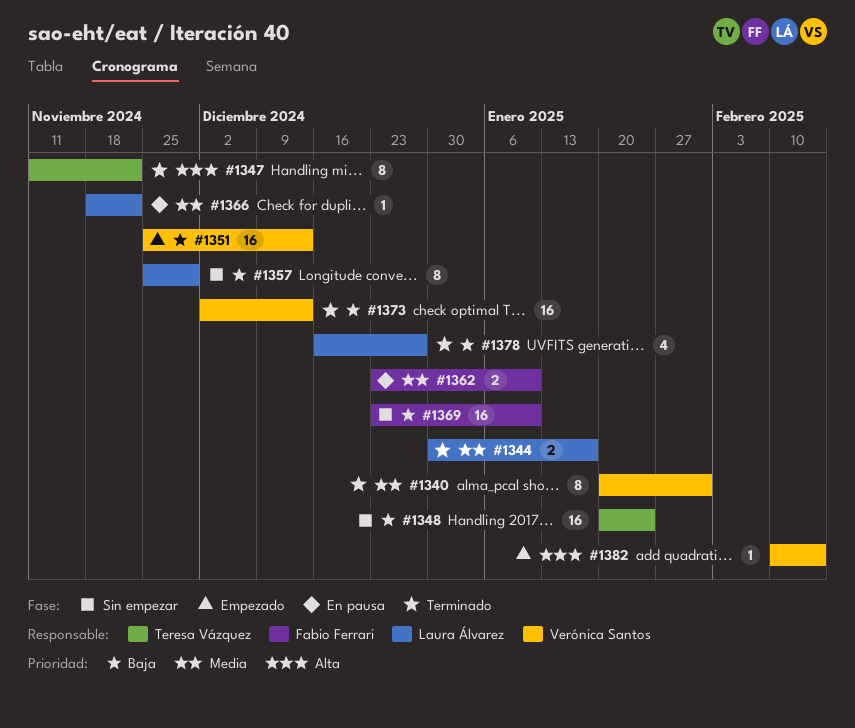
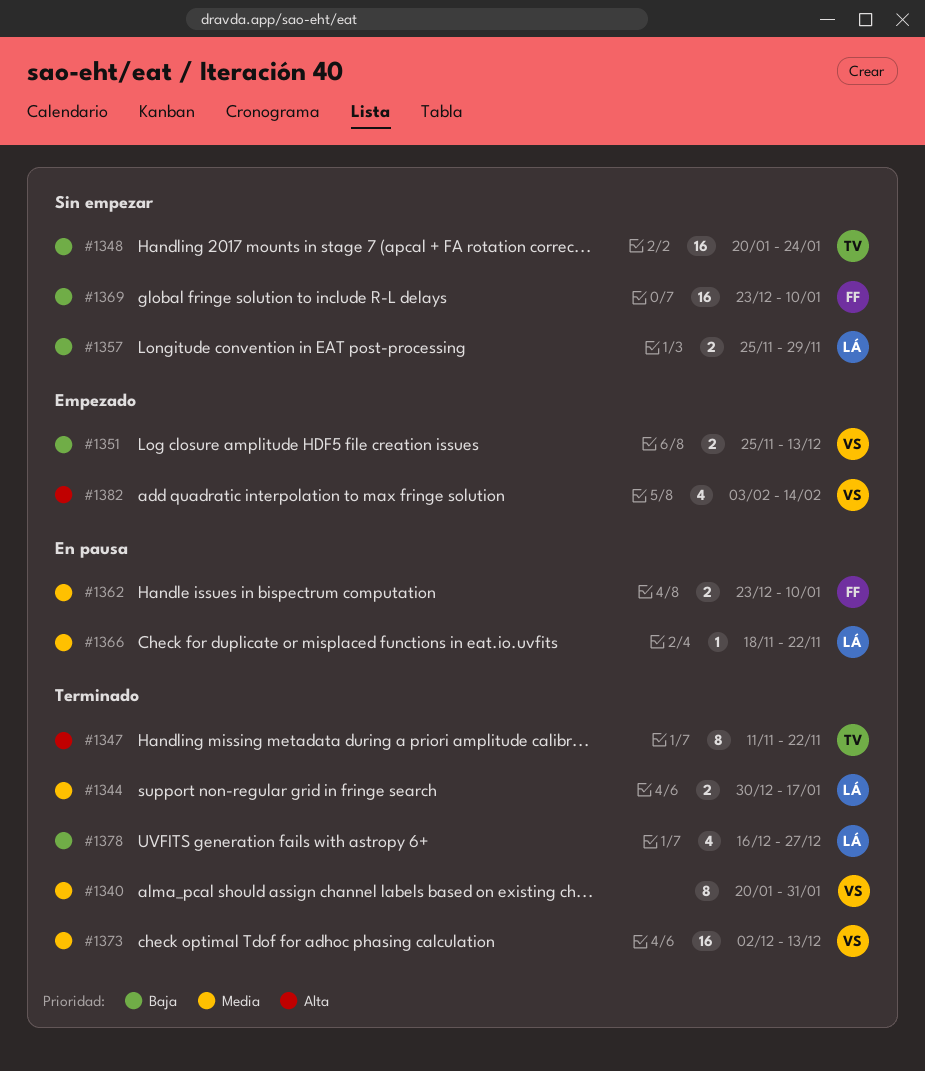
#1351, estimate: 16 -> 2
#1357, estimate: 8 -> 2
#1373, priority: Baja -> Media
#1382, estimate: 1 -> 4
#1382, start: Feb 10 -> Feb 3

